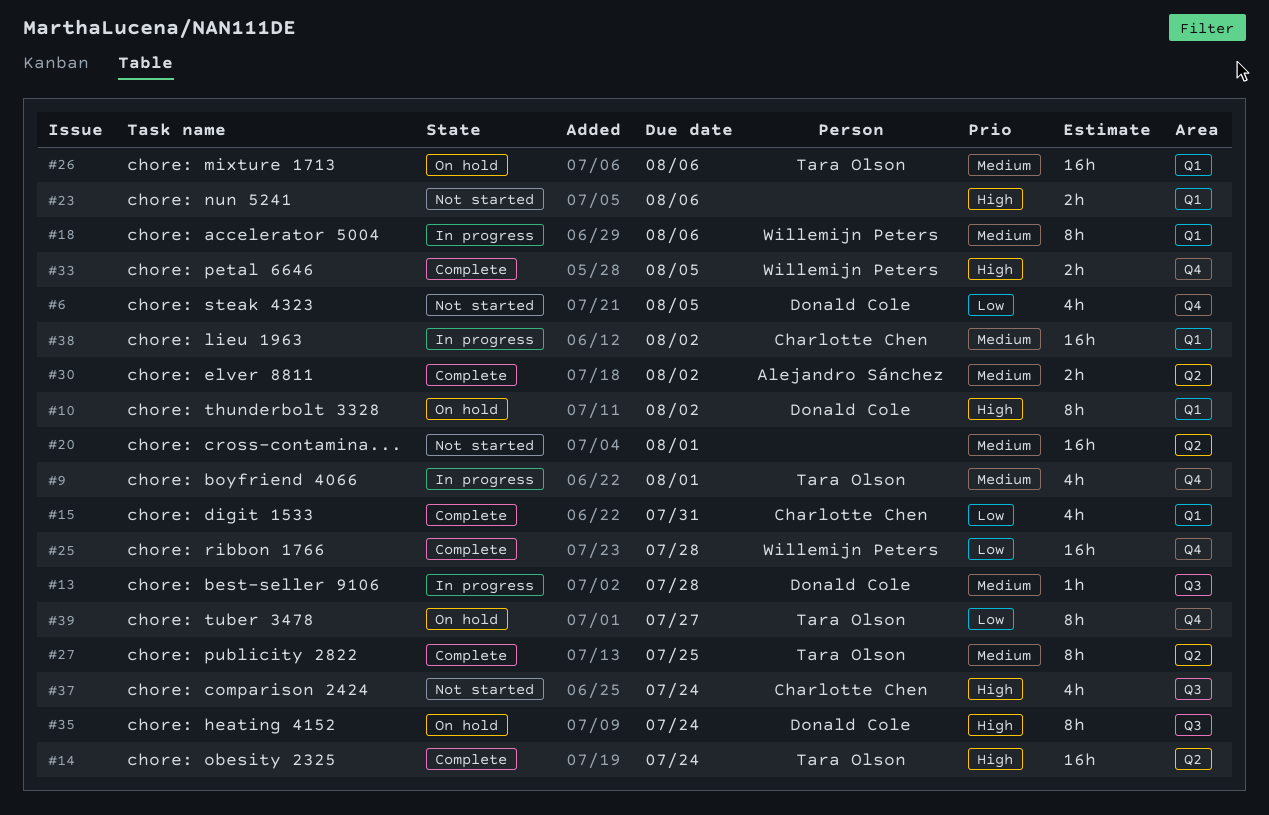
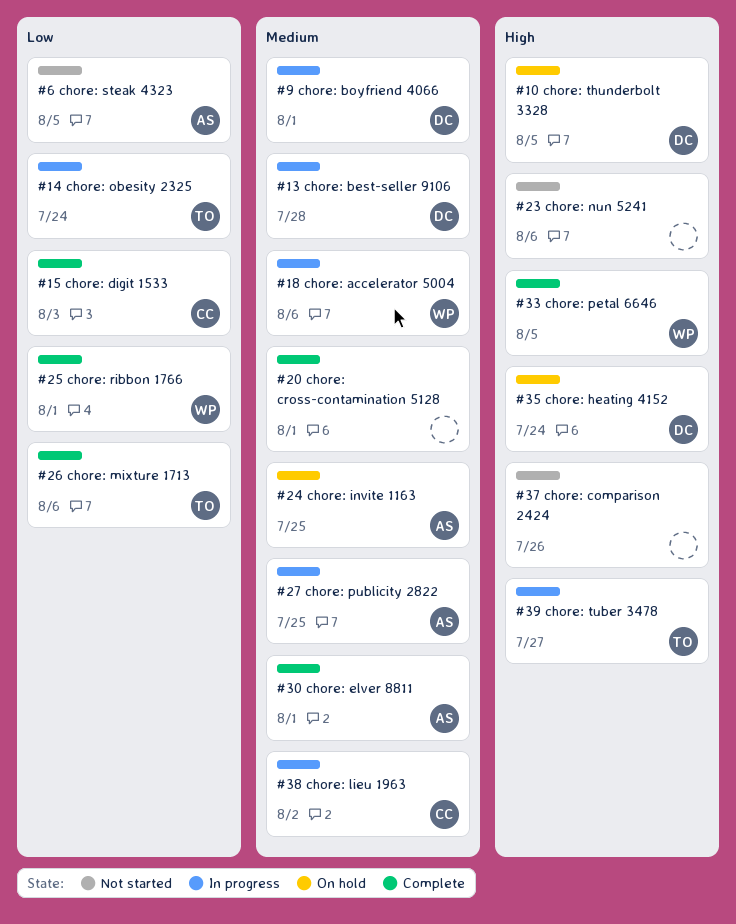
#6, owner: Donald Cole -> Alejandro Sánchez
#9, owner: Tara Olson -> Donald Cole
#10, due: Aug 2 -> Aug 5
#14, status: Complete -> In progress
#14, priority: High -> Low
#15, due: Jul 31 -> Aug 3
#20, status: Not started -> Complete
#24: none -> present
#25, due: Jul 28 -> Aug 1
#26, status: On hold -> Complete
#26, priority: Medium -> Low
#27, status: Complete -> In progress
#27, owner: Tara Olson -> Alejandro Sánchez
#30, due: Aug 2 -> Aug 1
#37, owner: Charlotte Chen -> none
#37, due: Jul 24 -> Jul 26
#39, status: On hold -> In progress
#39, priority: Low -> High

